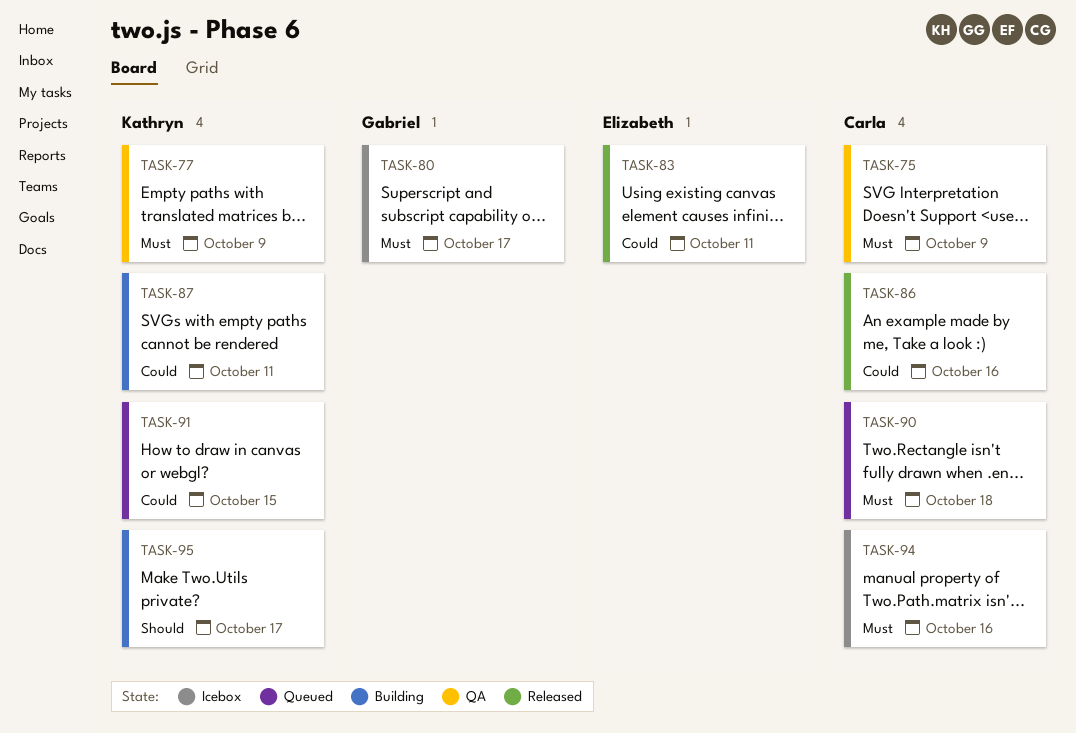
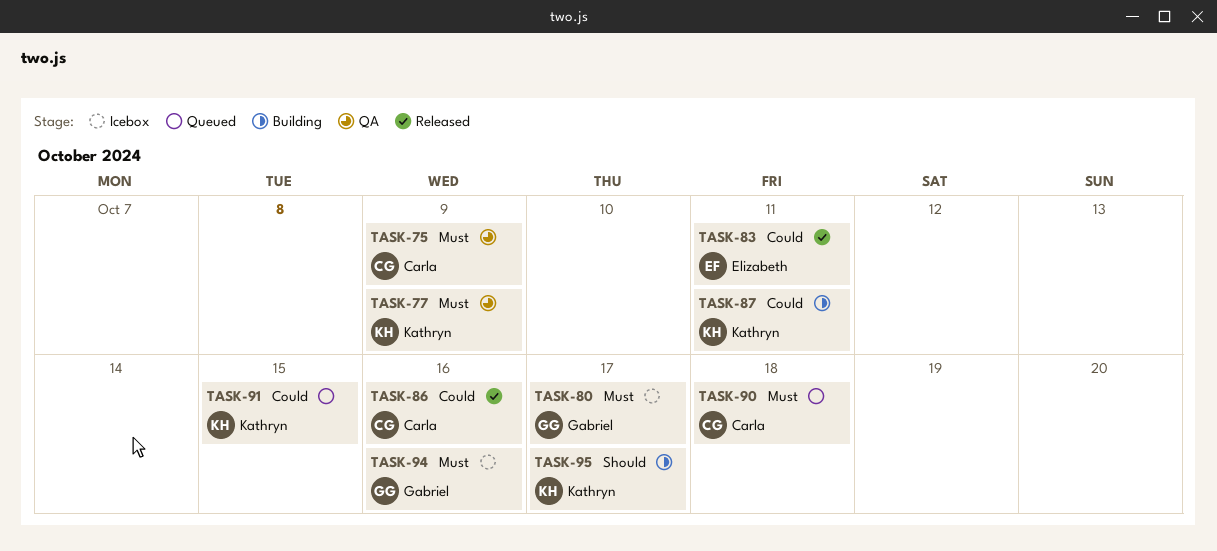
TASK-94, owner: Carla -> Gabriel

